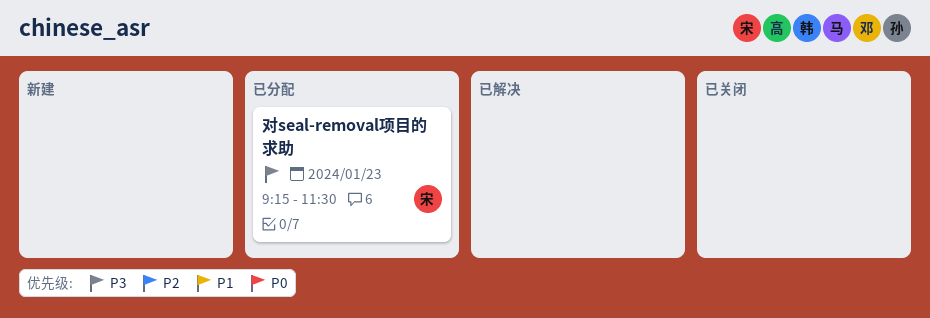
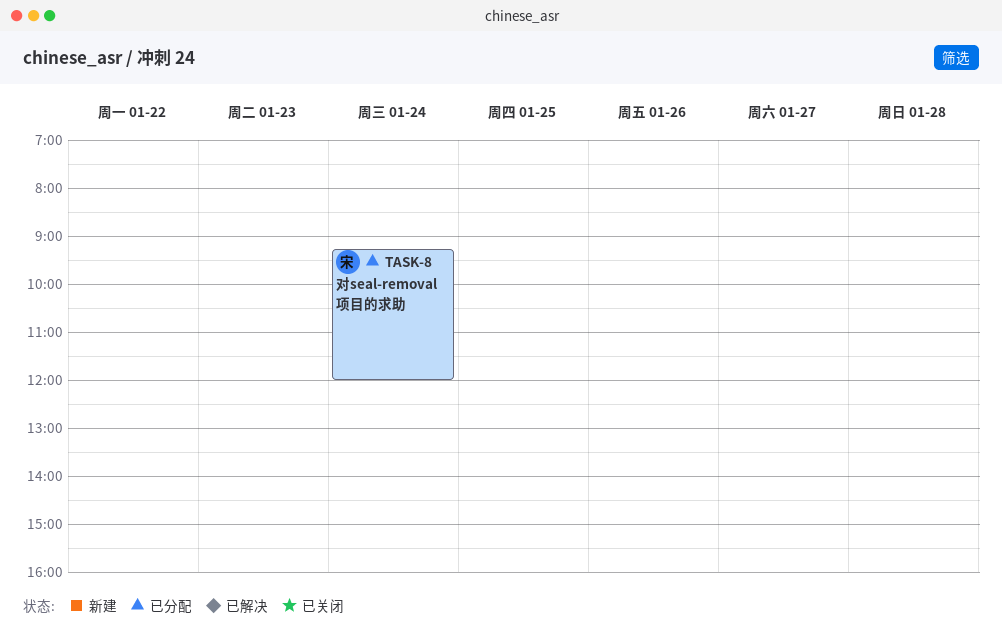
对seal-removal项目的求助, day: Jan 23 -> Jan 24
对seal-removal项目的求助, ends: 11:30 -> 12:00

